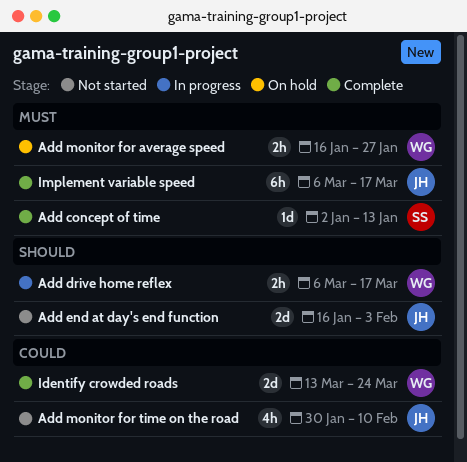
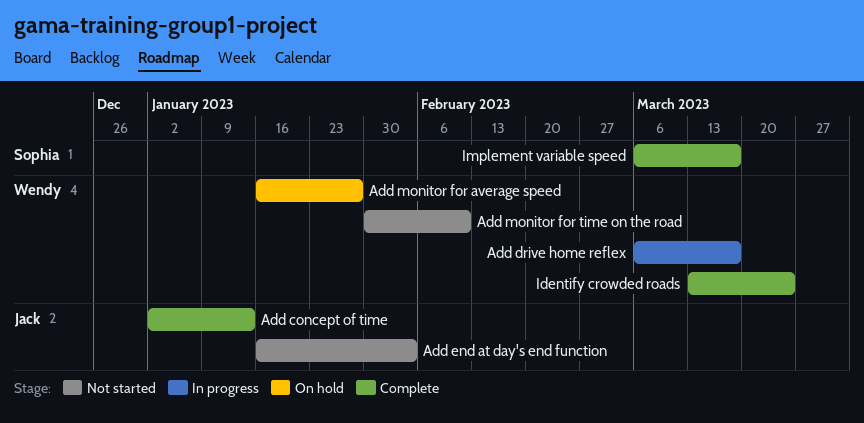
Add concept of time, owner: Sophia -> Jack
Add monitor for time on the road, owner: Jack -> Wendy
Implement variable speed, owner: Jack -> Sophia

